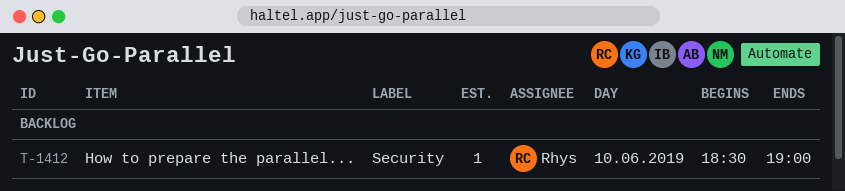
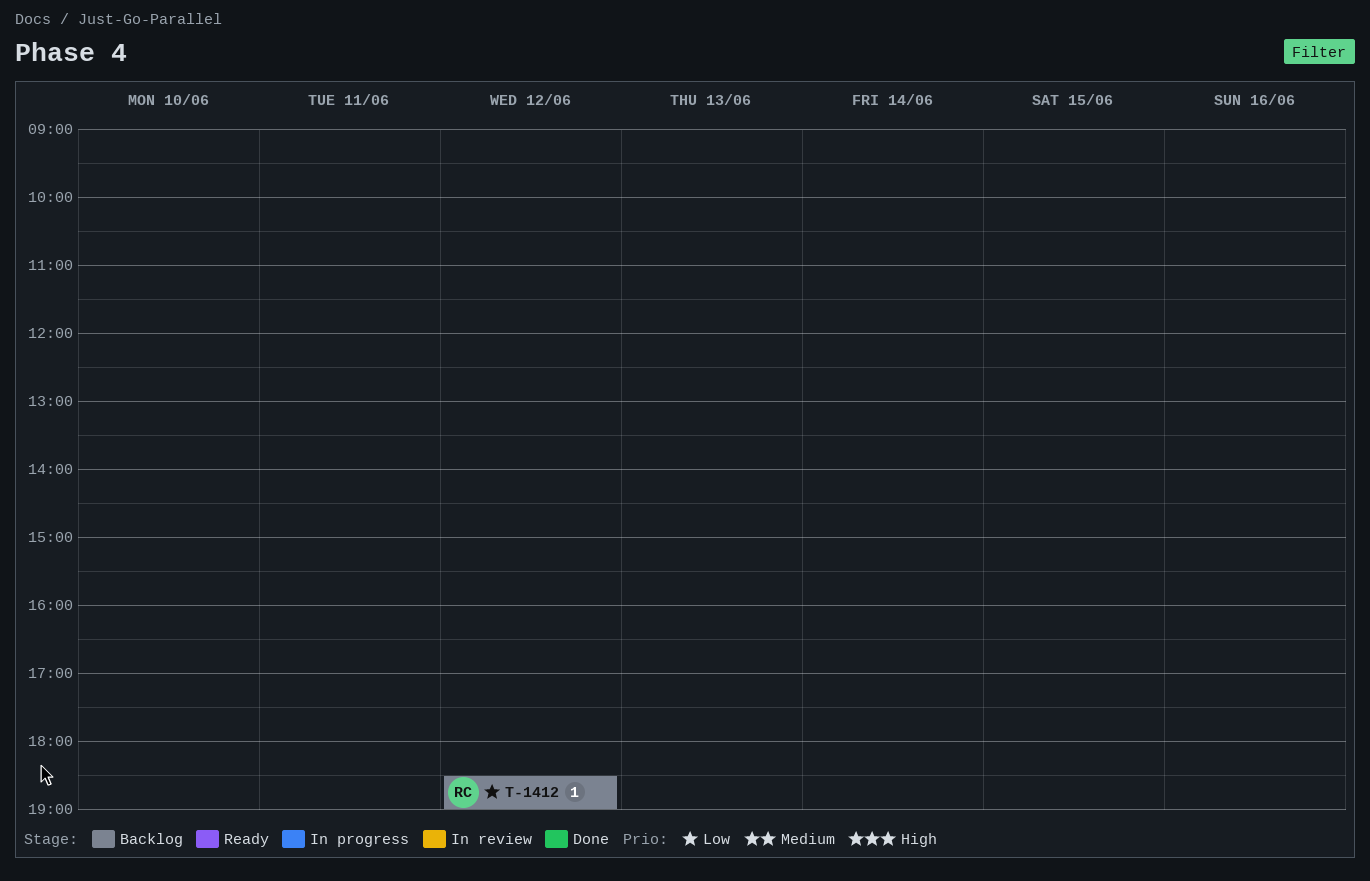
T-1412, day: Jun 10 -> Jun 12

